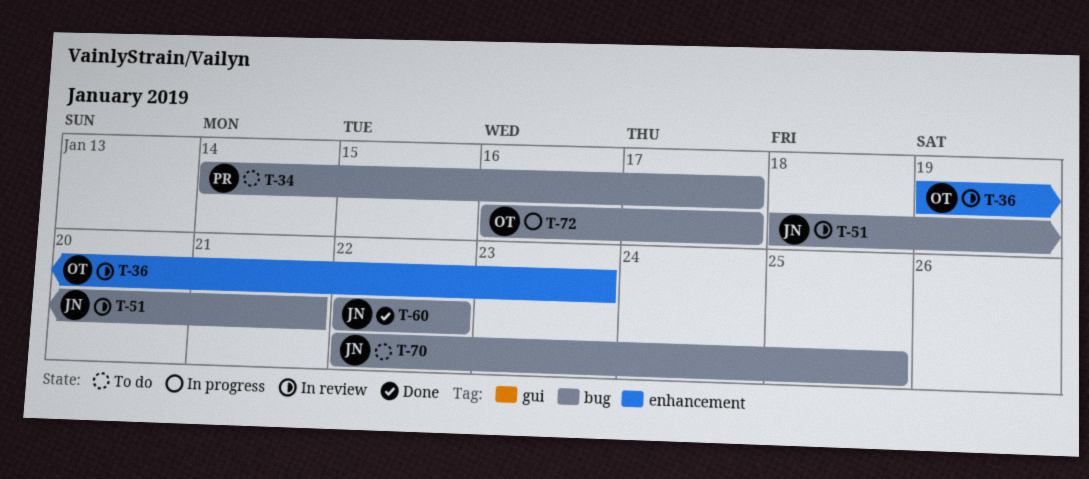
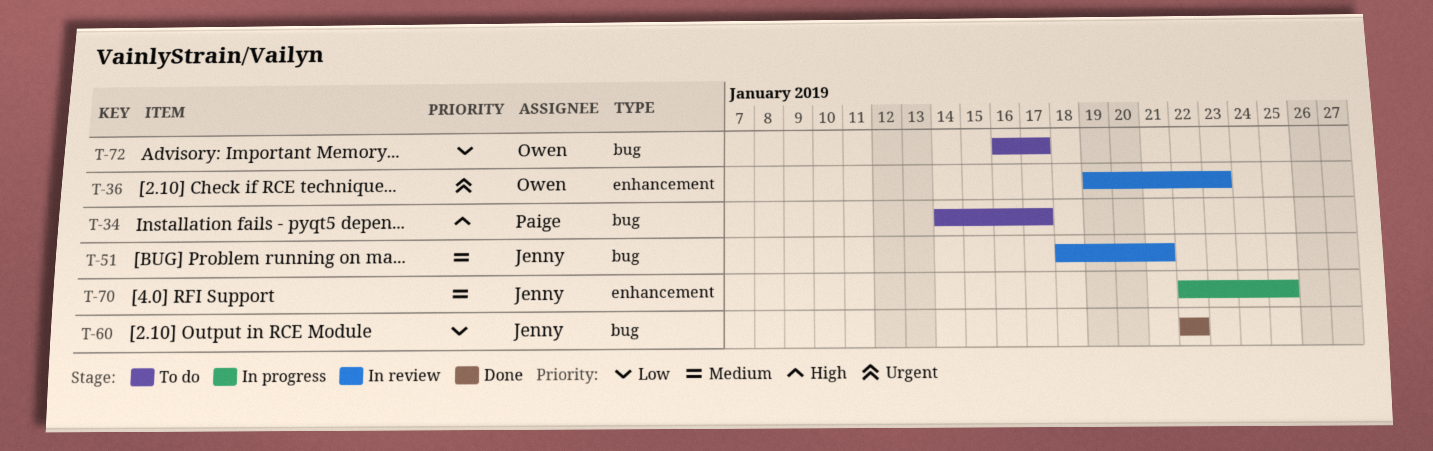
T-70, status: To do -> In progress
T-70, label: bug -> enhancement
T-72, status: In progress -> To do

